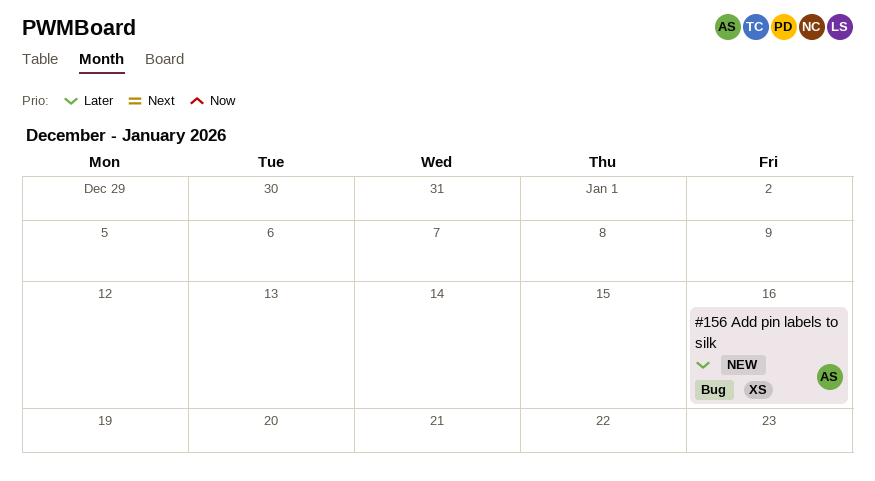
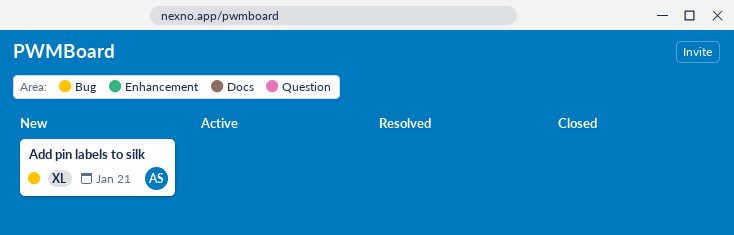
Add pin labels to silk, estimate: XS -> XL
Add pin labels to silk, due: Jan 16 -> Jan 21

